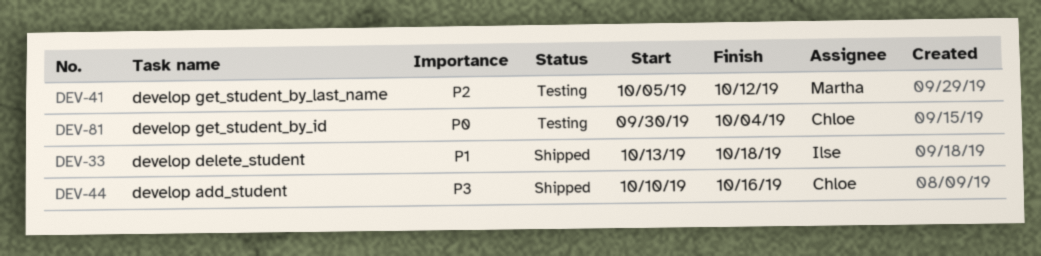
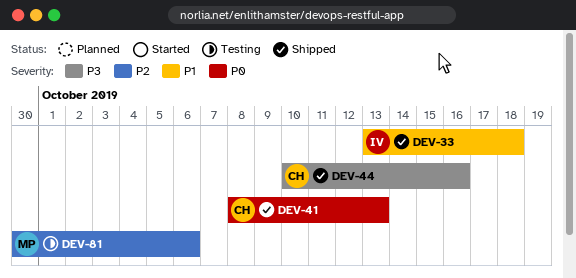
DEV-41, status: Testing -> Shipped
DEV-41, owner: Martha -> Chloe
DEV-41, priority: P2 -> P0
DEV-41, start: Oct 5 -> Oct 8
DEV-41, due: Oct 12 -> Oct 13
DEV-81, owner: Chloe -> Martha
DEV-81, priority: P0 -> P2
DEV-81, due: Oct 4 -> Oct 6

